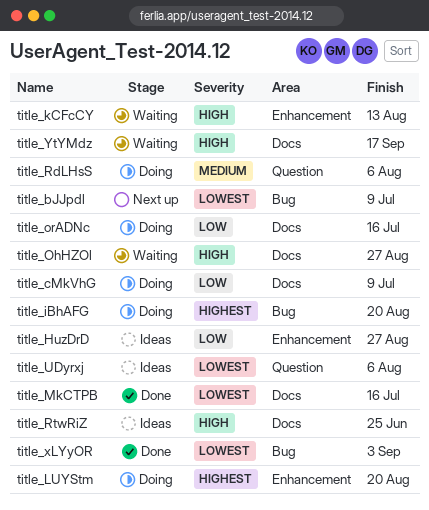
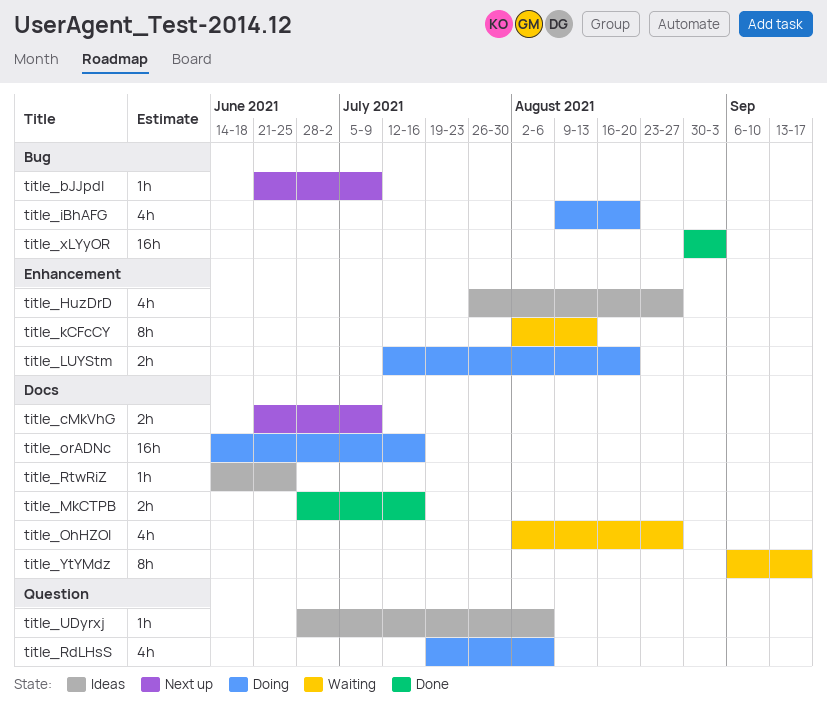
title_cMkVhG, status: Doing -> Next up

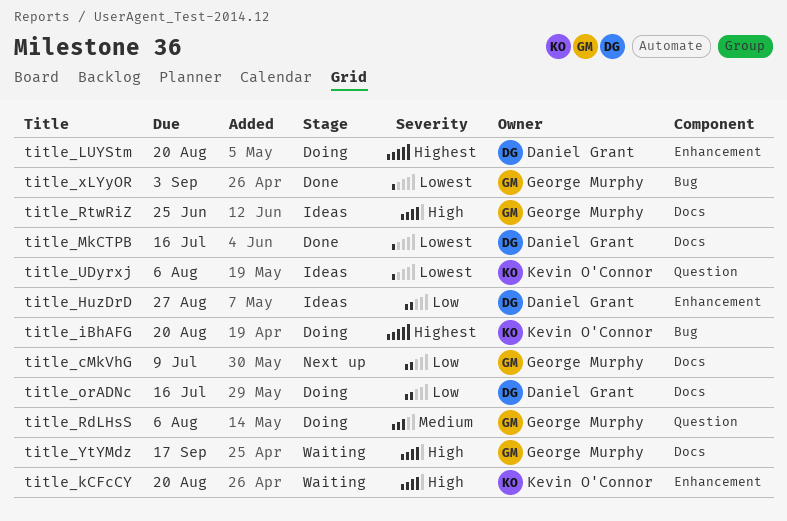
title_bJJpdl: present -> none
title_kCFcCY, due: Aug 13 -> Aug 20
title_OhHZOl: present -> none

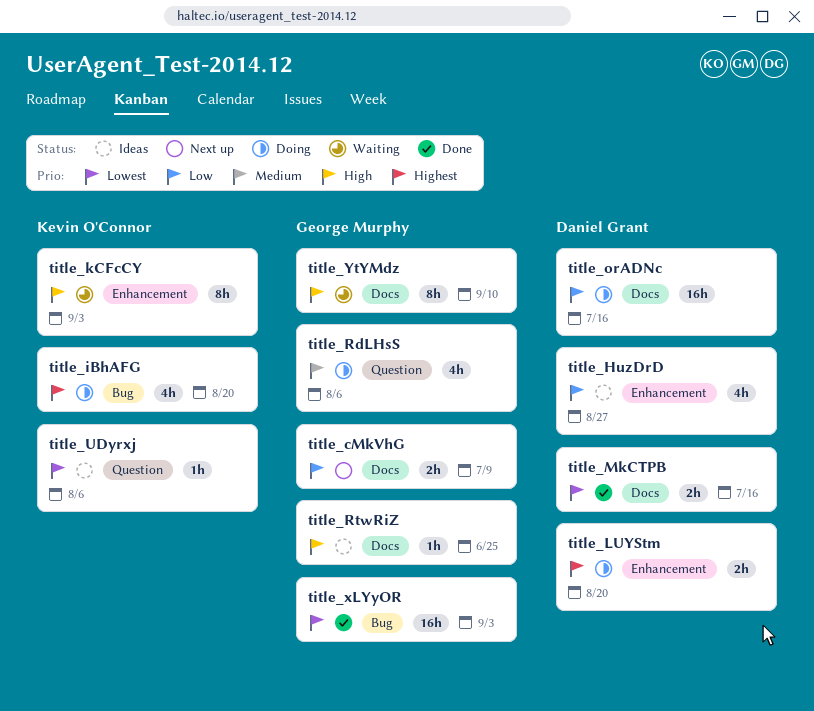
title_kCFcCY, due: Aug 20 -> Sep 3
title_YtYMdz, due: Sep 17 -> Sep 10

